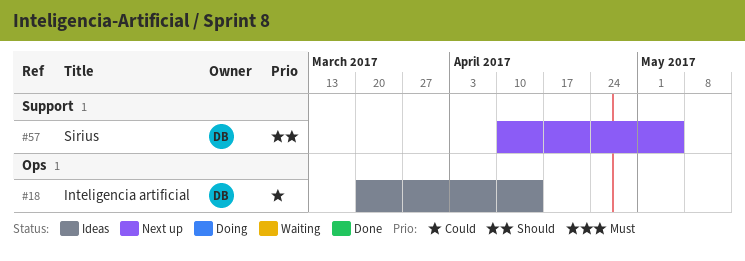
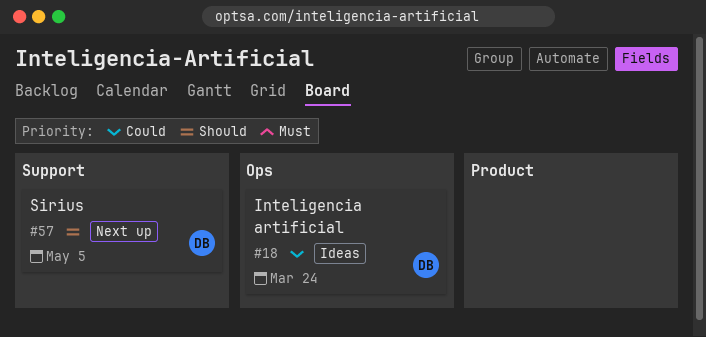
#18, due: Apr 14 -> Mar 24

